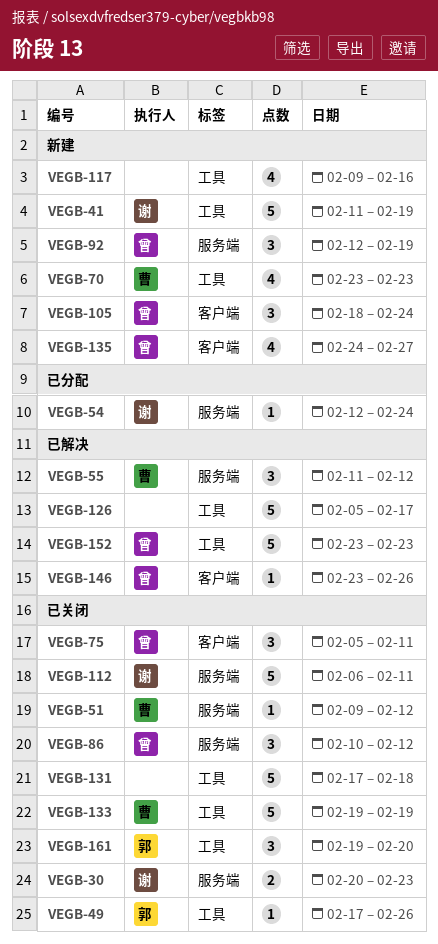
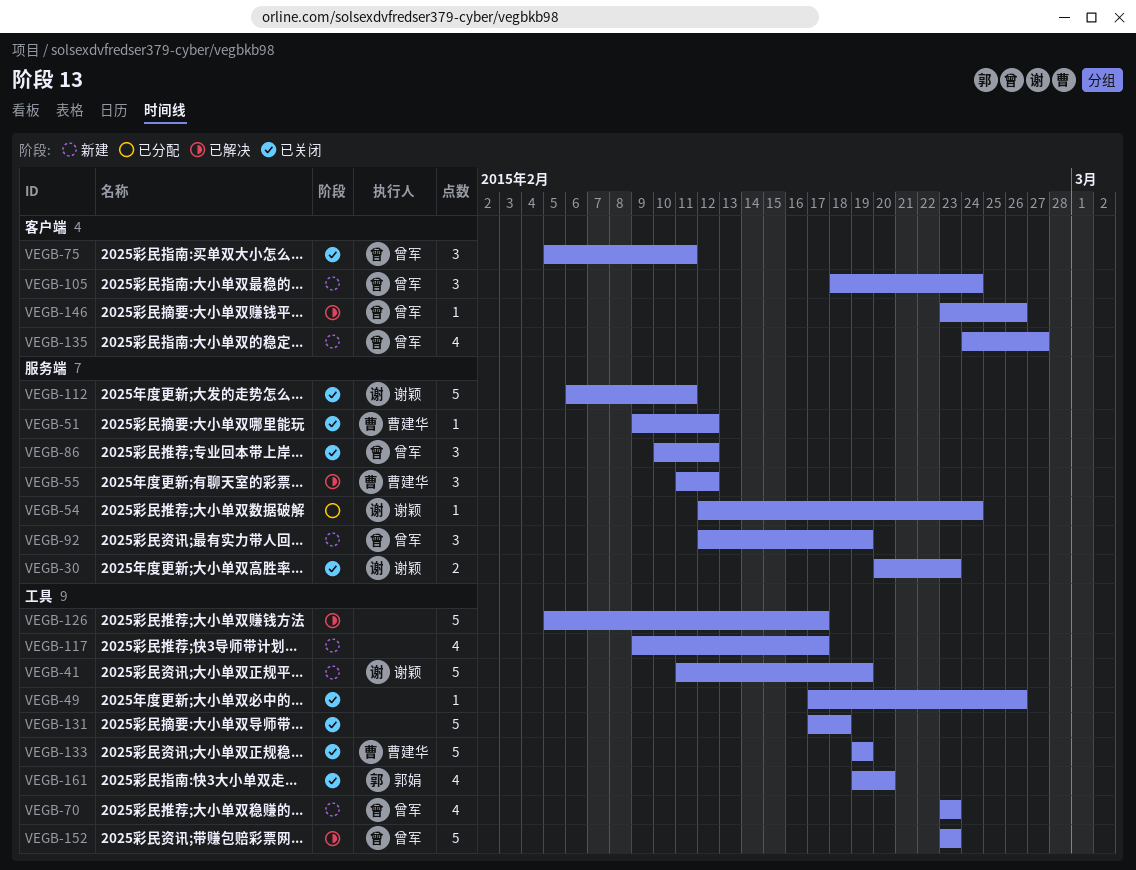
VEGB-49, owner: 郭娟 -> none
VEGB-70, owner: 曹建华 -> 曾军
VEGB-117, due: Feb 16 -> Feb 17
VEGB-161, estimate: 3 -> 4

